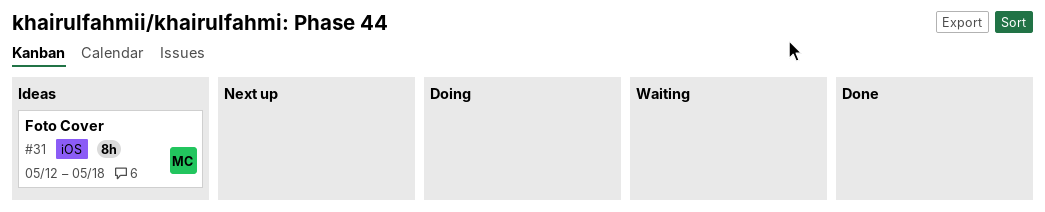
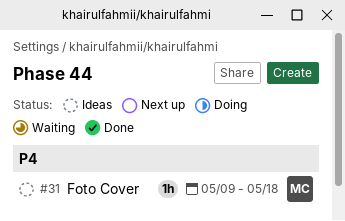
#31, estimate: 8h -> 1h
#31, start: May 12 -> May 9

